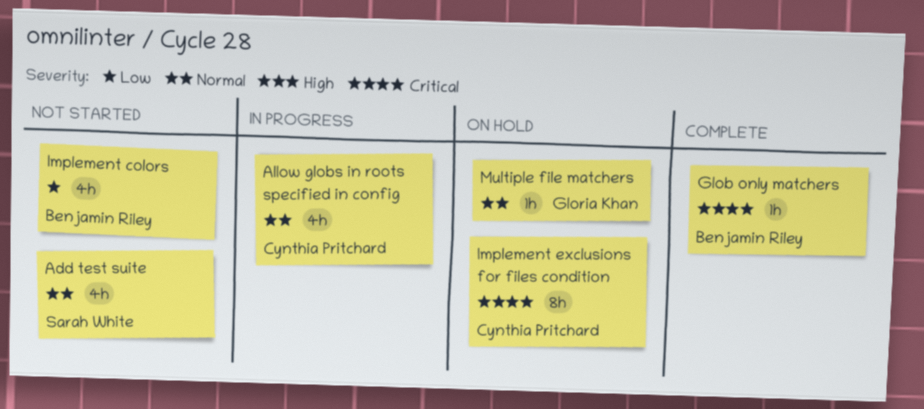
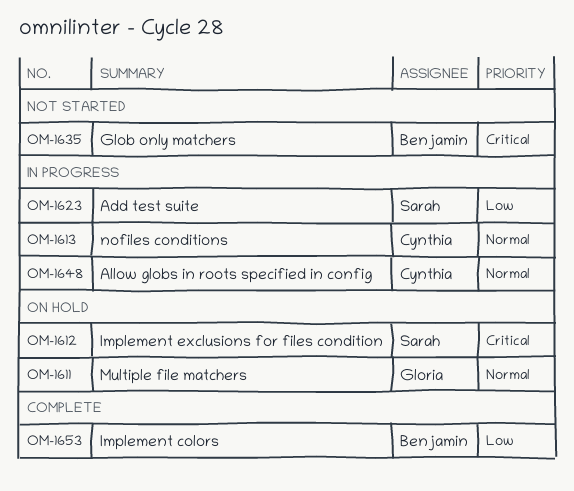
Add test suite, status: Not started -> In progress
Add test suite, priority: Normal -> Low
Glob only matchers, status: Complete -> Not started
Implement colors, status: Not started -> Complete
Implement exclusions for files condition, owner: Cynthia Pritchard -> Sarah White
nofiles conditions: none -> present

